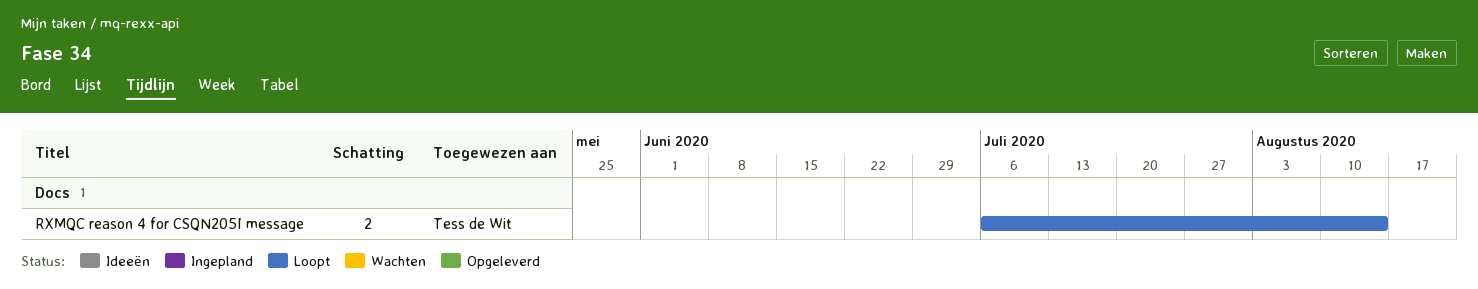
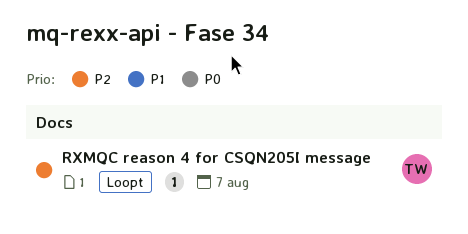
RXMQC reason 4 for CSQN205I message, estimate: 2 -> 1
RXMQC reason 4 for CSQN205I message, due: Aug 14 -> Aug 7

